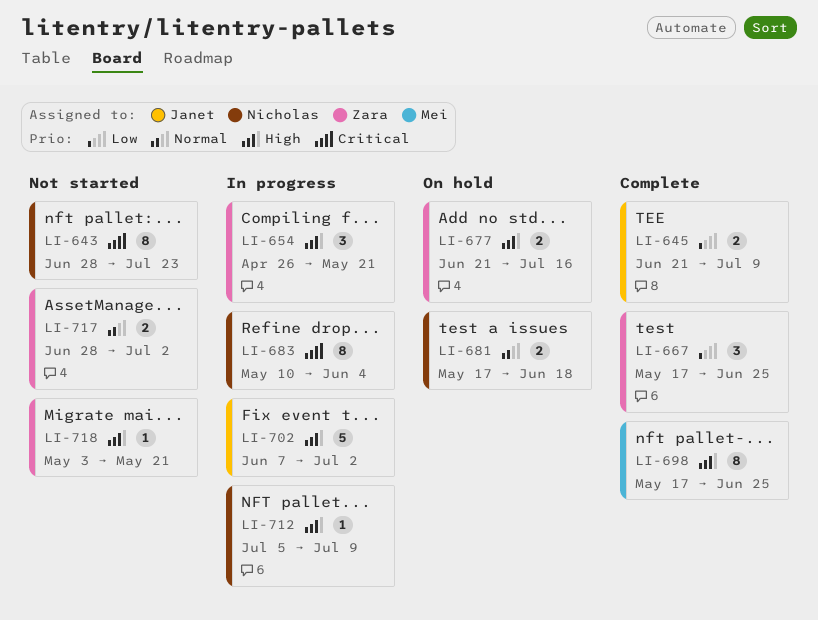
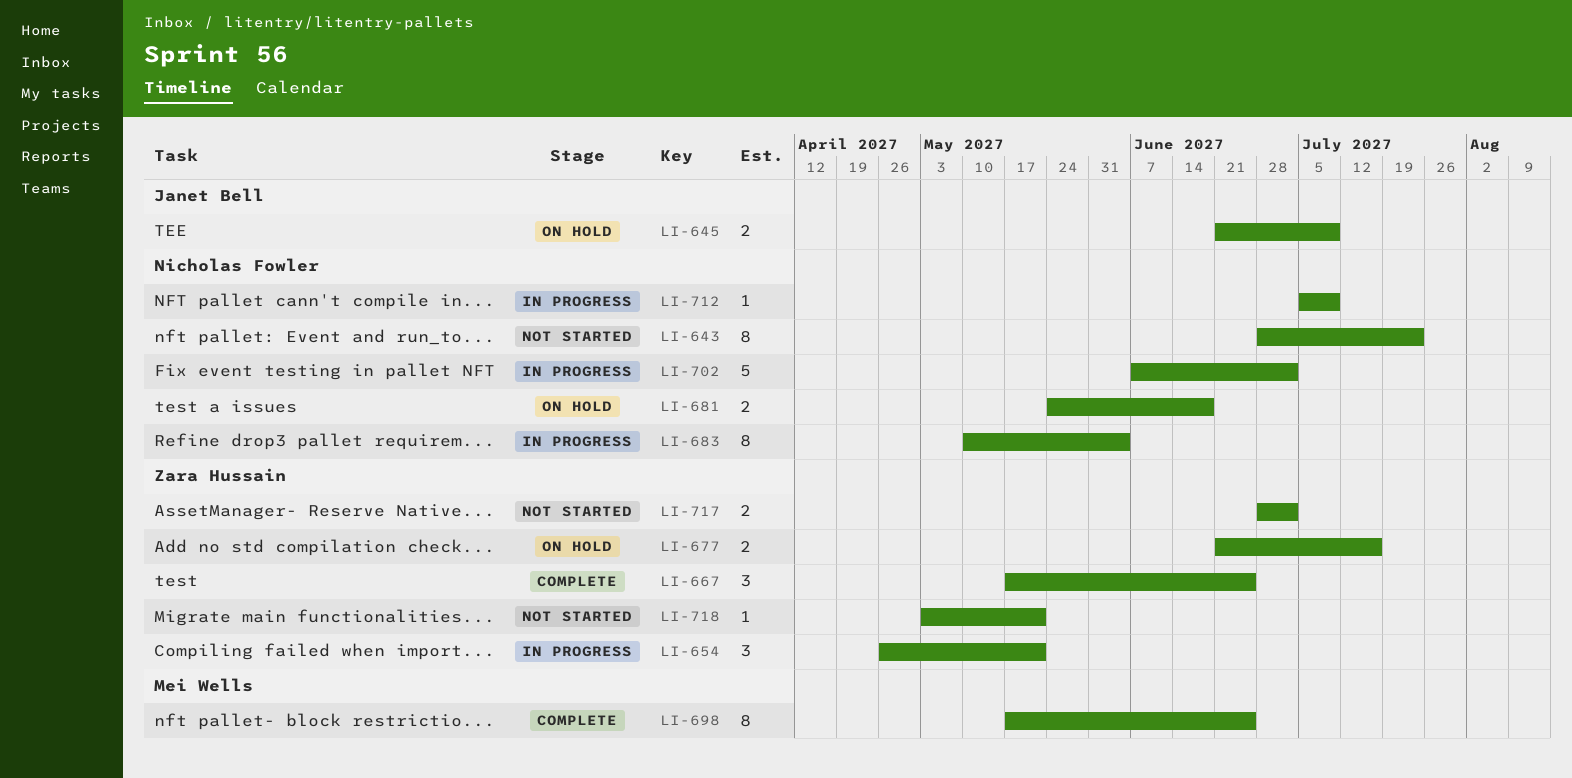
LI-645, status: Complete -> On hold
LI-681, start: May 17 -> May 24
LI-702, owner: Janet Bell -> Nicholas Fowler

